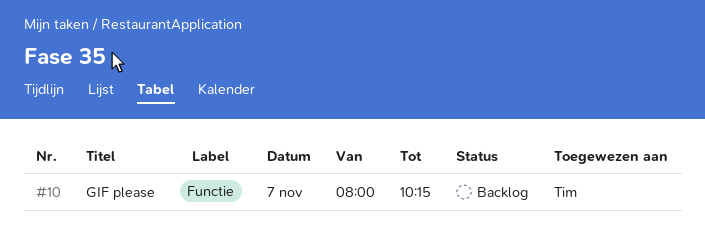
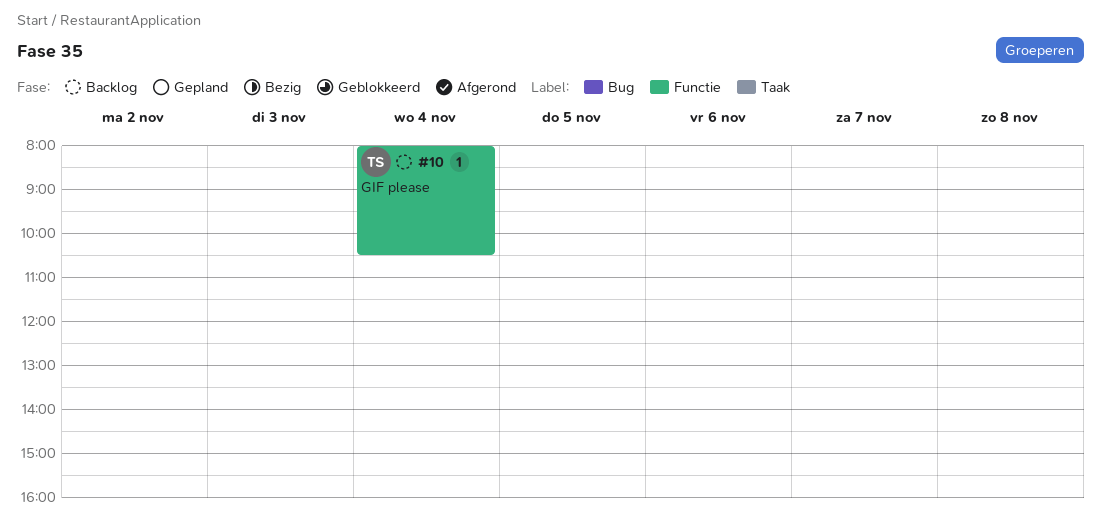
#10, day: Nov 7 -> Nov 4
#10, ends: 10:15 -> 10:30

